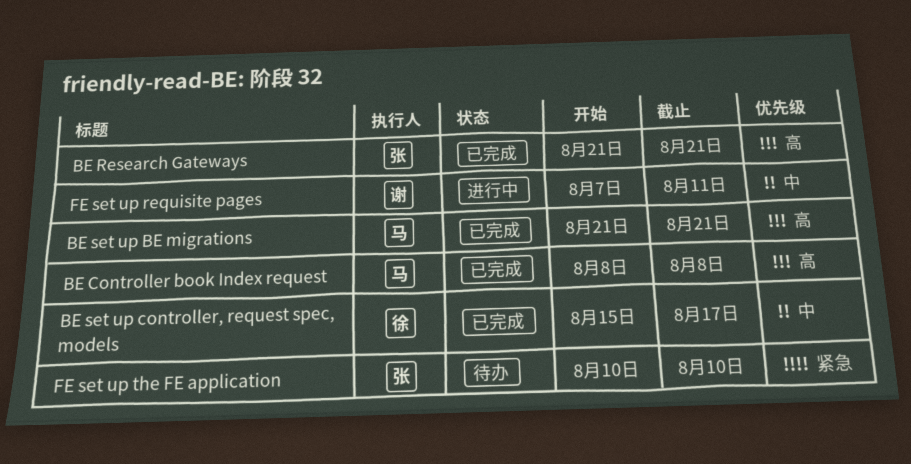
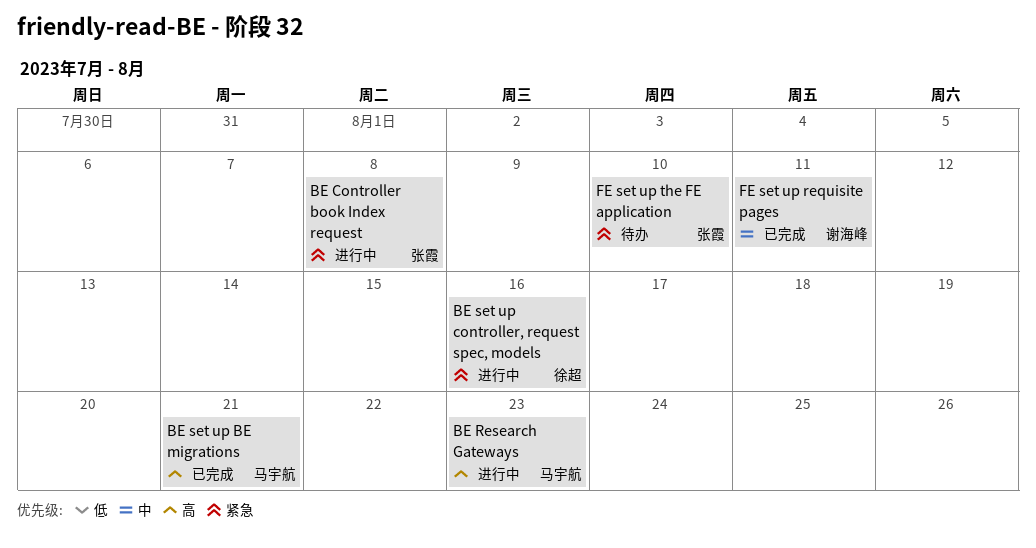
BE Controller book Index request, status: 已完成 -> 进行中
BE Controller book Index request, owner: 马宇航 -> 张霞
BE Controller book Index request, priority: 高 -> 紧急
BE Research Gateways, status: 已完成 -> 进行中
BE Research Gateways, owner: 张霞 -> 马宇航
BE Research Gateways, due: Aug 21 -> Aug 23
BE set up controller, request spec, models, status: 已完成 -> 进行中
BE set up controller, request spec, models, priority: 中 -> 紧急
BE set up controller, request spec, models, due: Aug 17 -> Aug 16
FE set up requisite pages, status: 进行中 -> 已完成

